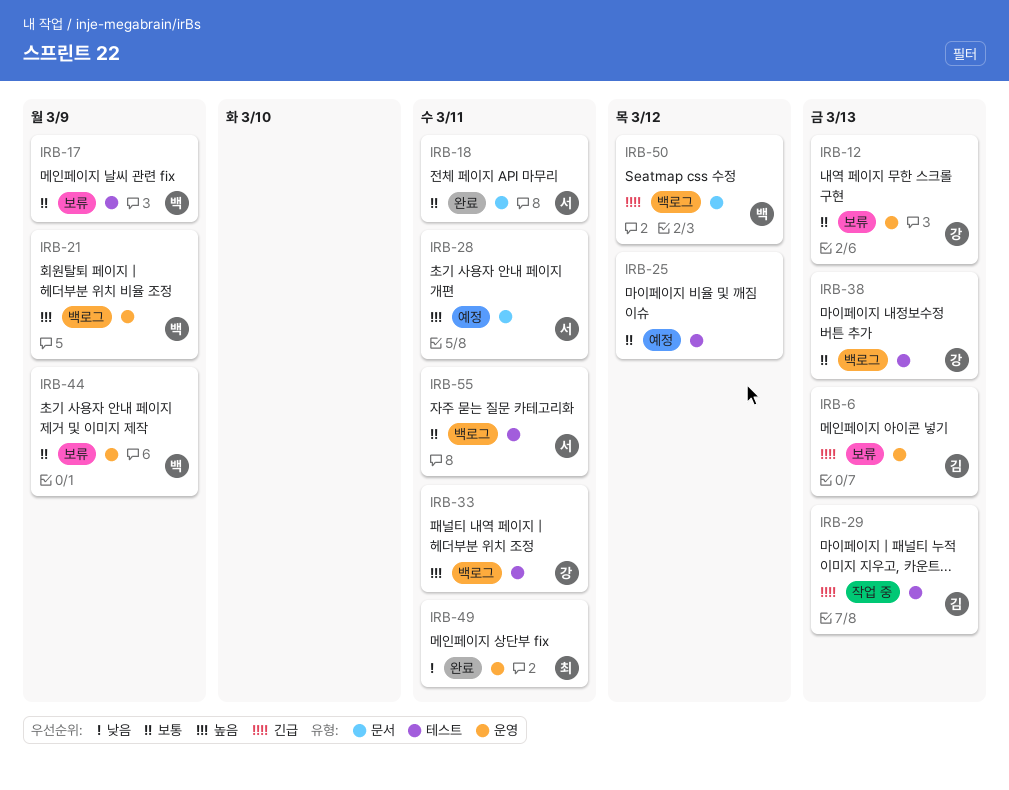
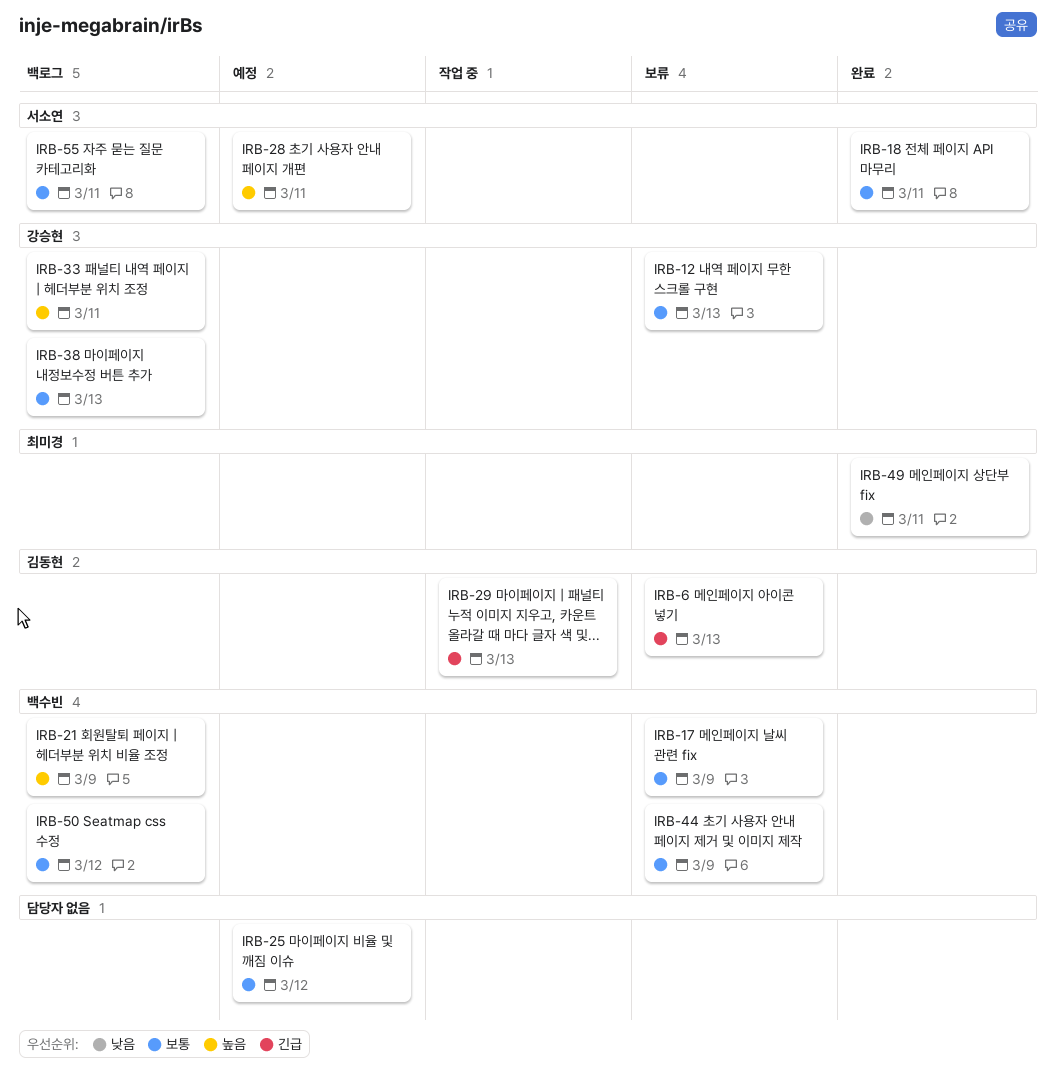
IRB-50, priority: 긴급 -> 보통

